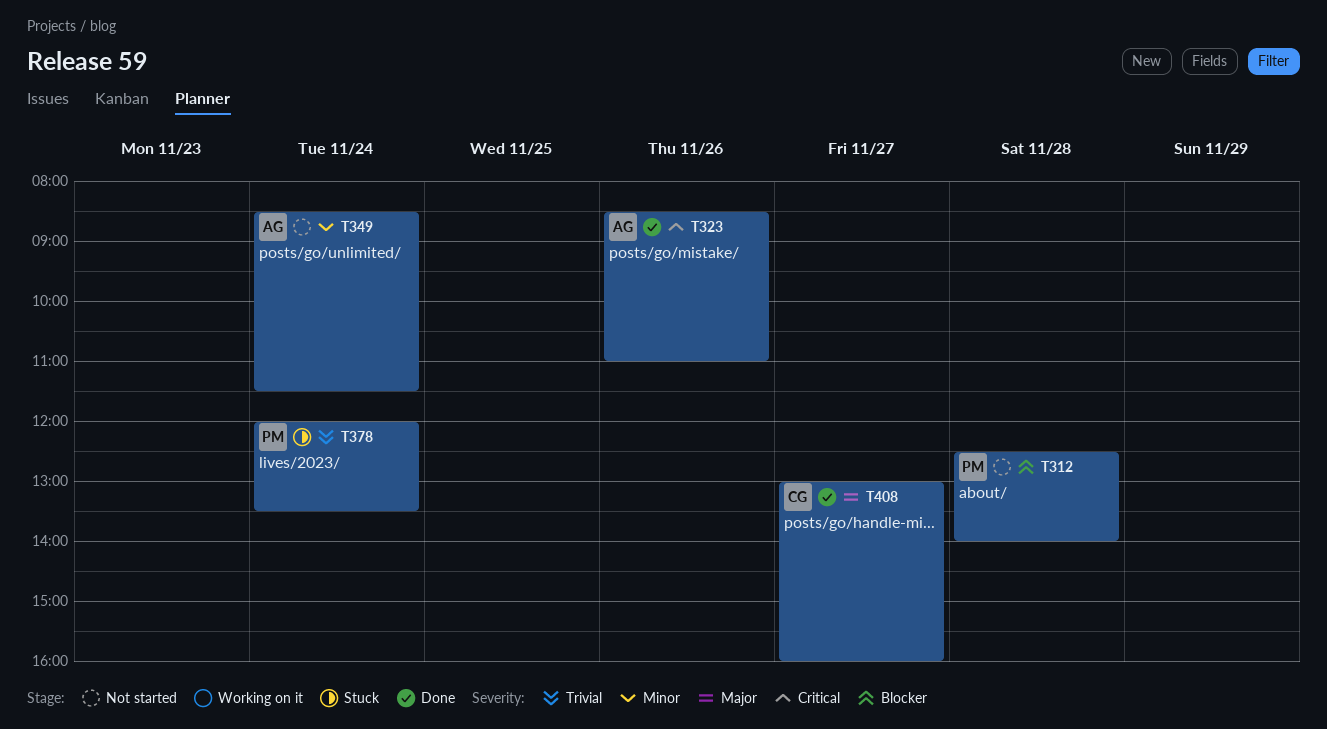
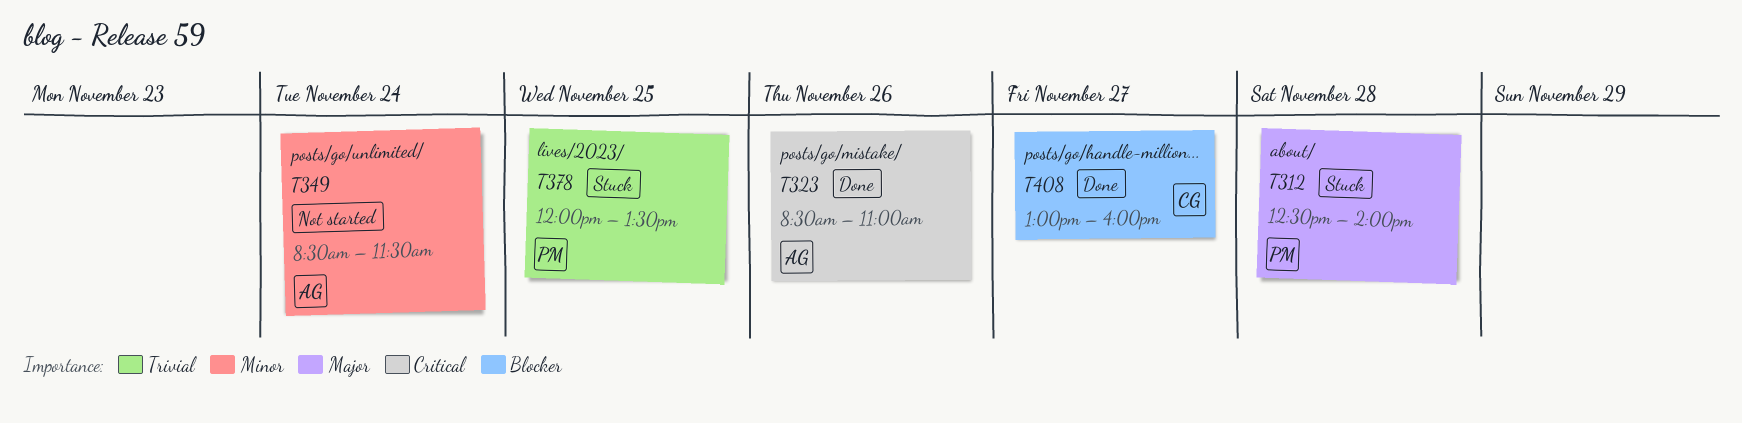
T312, status: Not started -> Stuck
T312, priority: Blocker -> Major
T378, day: Nov 24 -> Nov 25
T408, priority: Major -> Blocker

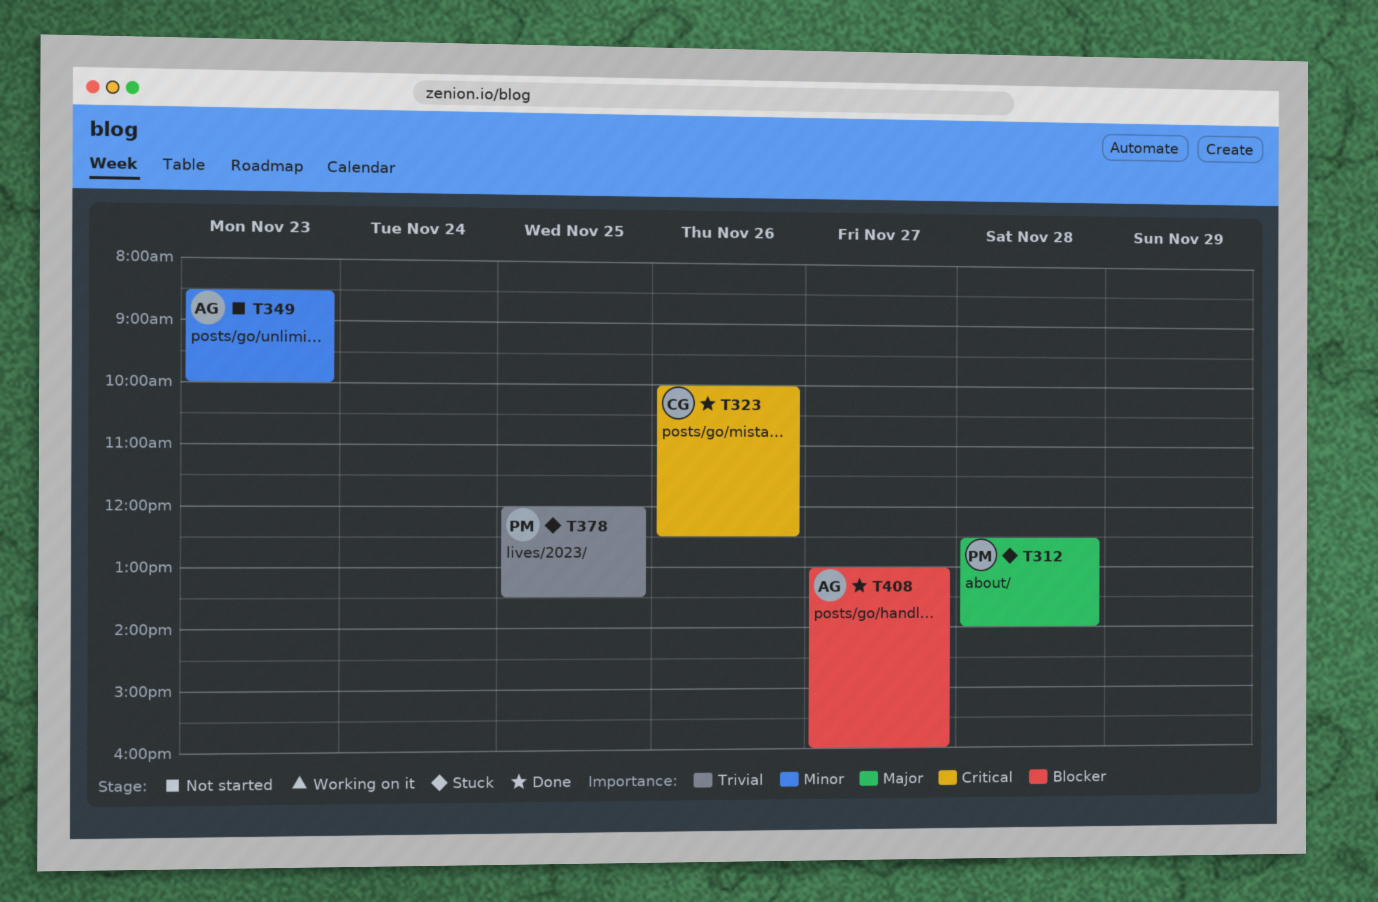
T323, owner: AG -> CG
T323, begins: 08:30 -> 10:00
T323, ends: 11:00 -> 12:30
T349, day: Nov 24 -> Nov 23
T349, ends: 11:30 -> 10:00
T408, owner: CG -> AG

